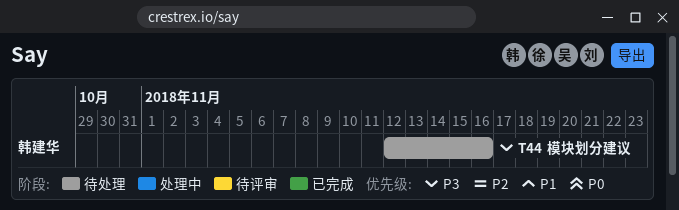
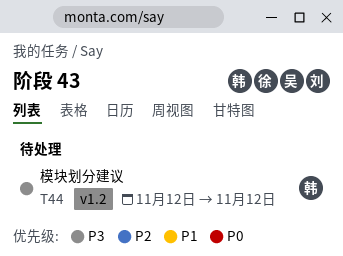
T44, due: Nov 16 -> Nov 12

